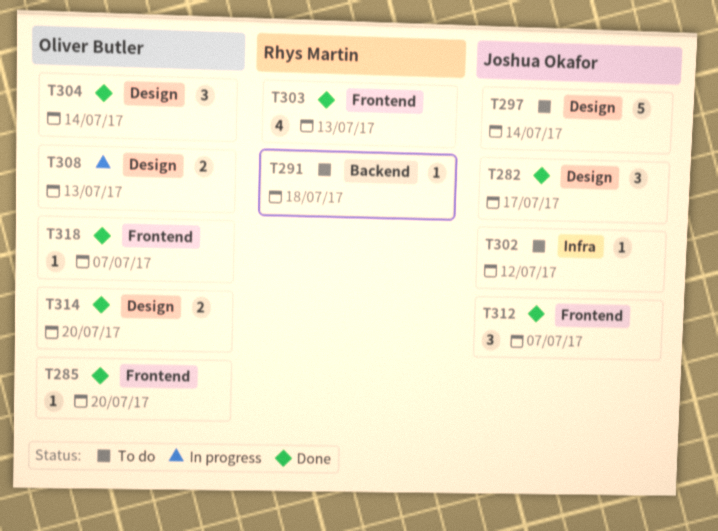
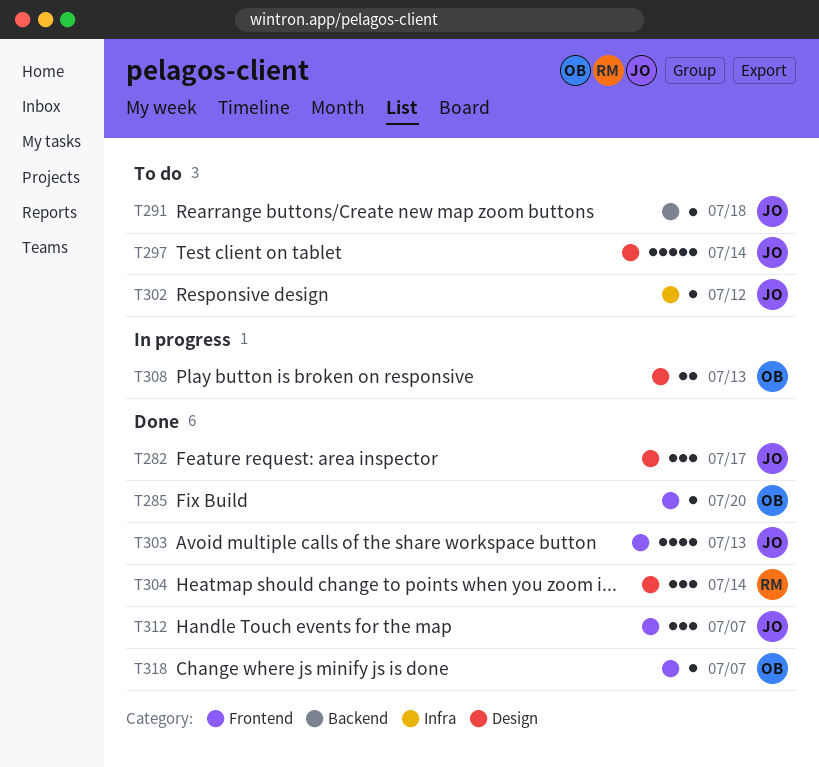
T291, owner: Rhys Martin -> Joshua Okafor
T303, owner: Rhys Martin -> Joshua Okafor
T304, owner: Oliver Butler -> Rhys Martin
T314: present -> none

